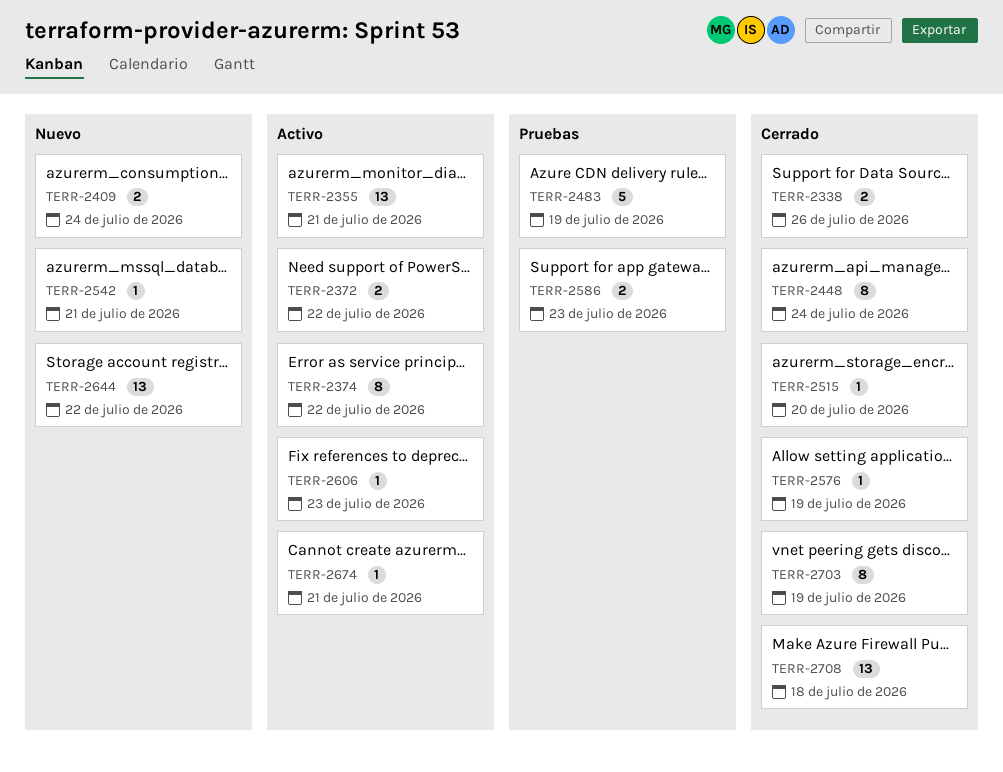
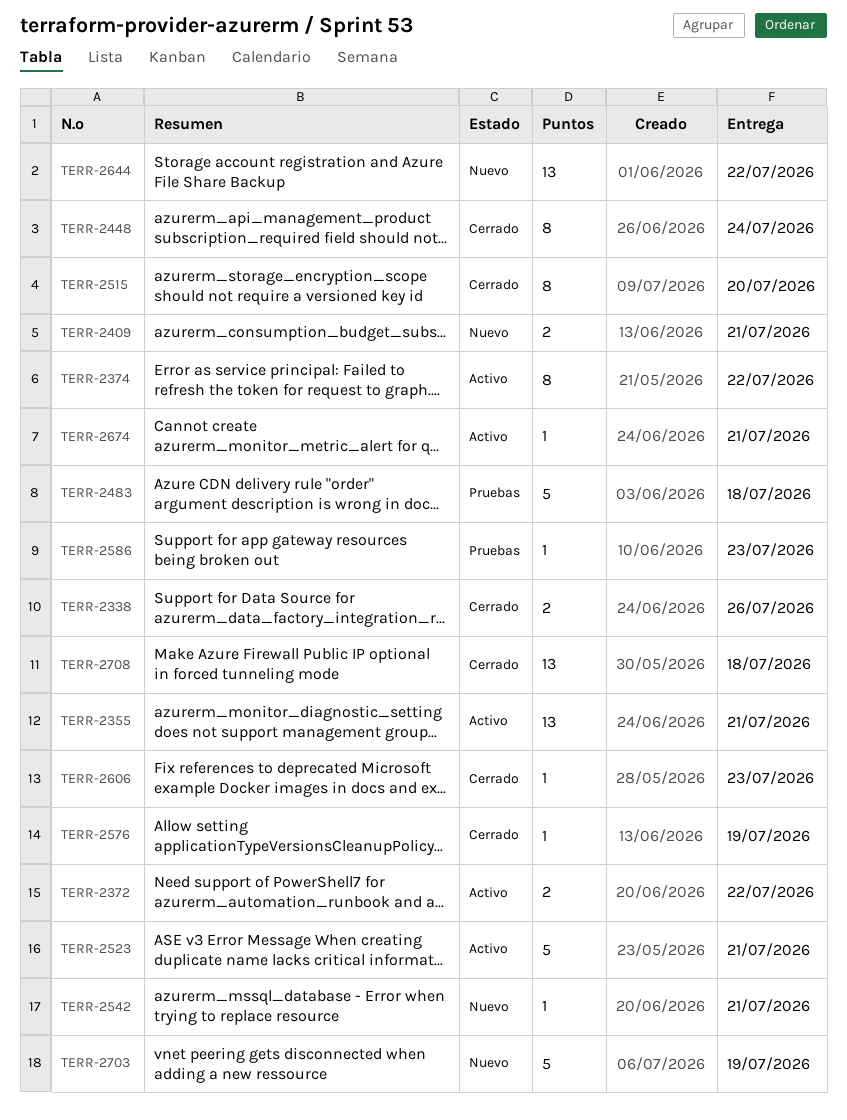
TERR-2409, due: Jul 24 -> Jul 21
TERR-2483, due: Jul 19 -> Jul 18
TERR-2515, estimate: 1 -> 8
TERR-2523: none -> present
TERR-2586, estimate: 2 -> 1
TERR-2606, status: Activo -> Cerrado
TERR-2703, status: Cerrado -> Nuevo
TERR-2703, estimate: 8 -> 5

